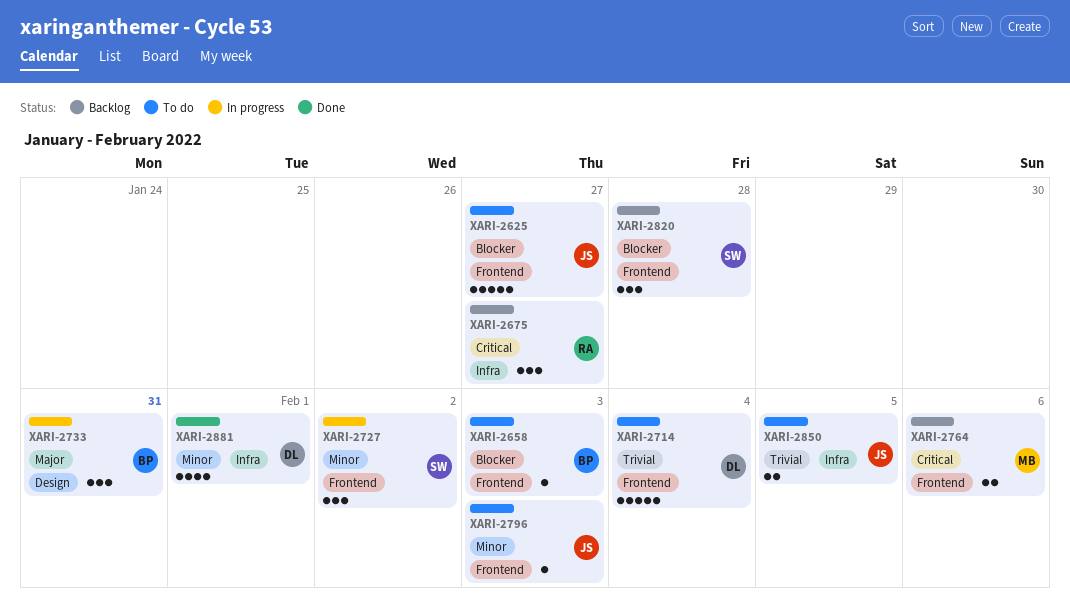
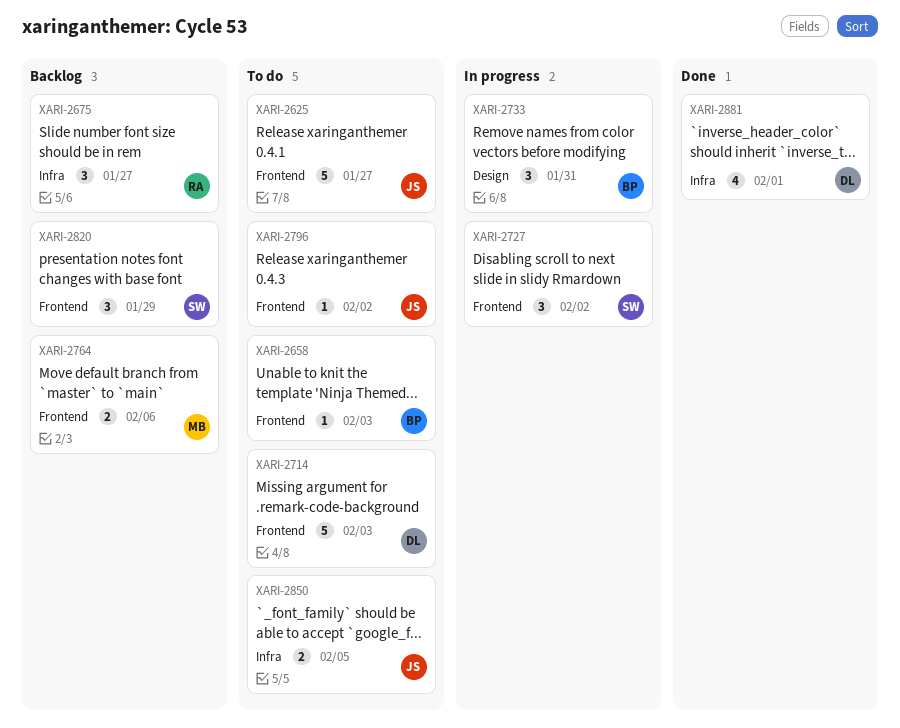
XARI-2714, due: Feb 4 -> Feb 3
XARI-2796, due: Feb 3 -> Feb 2
XARI-2820, due: Jan 28 -> Jan 29

